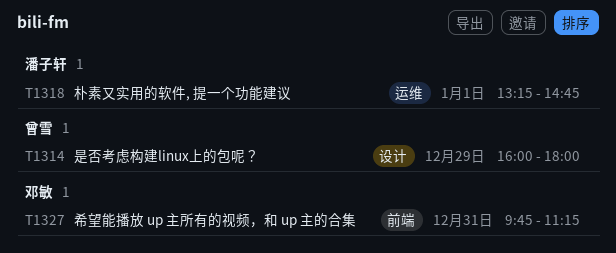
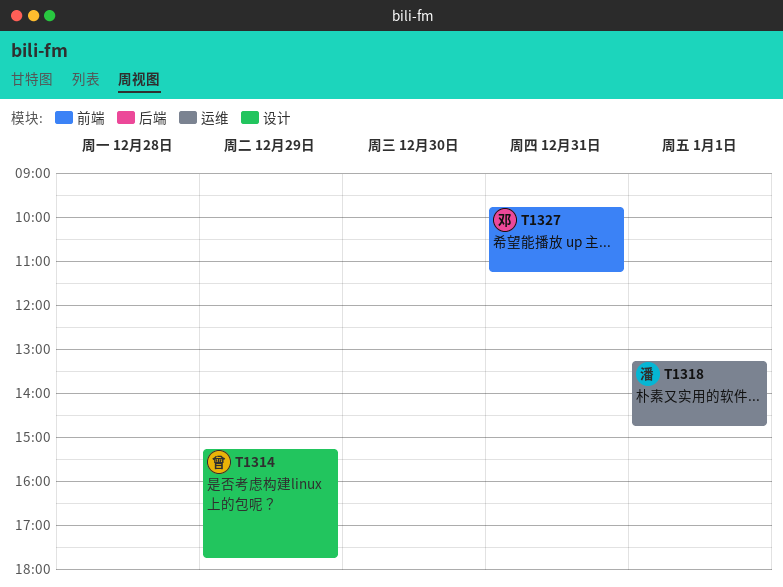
T1314, begins: 16:00 -> 15:15
T1314, ends: 18:00 -> 17:45

